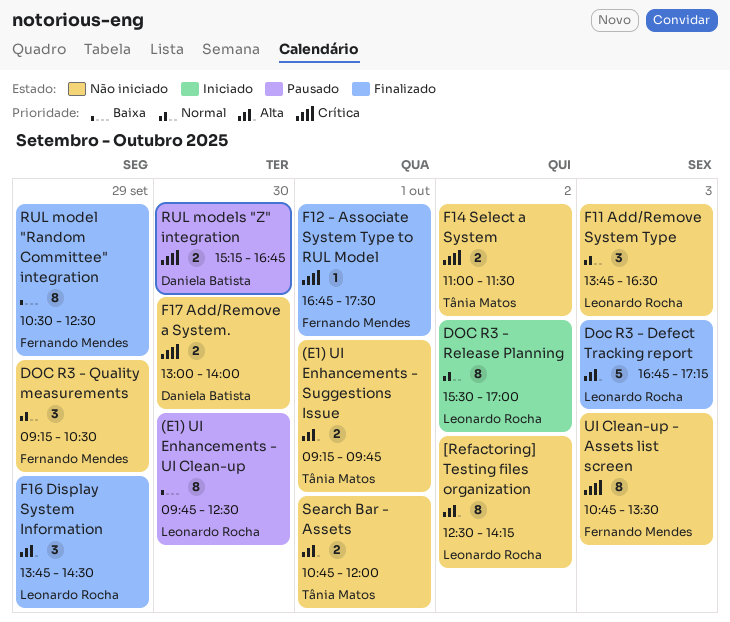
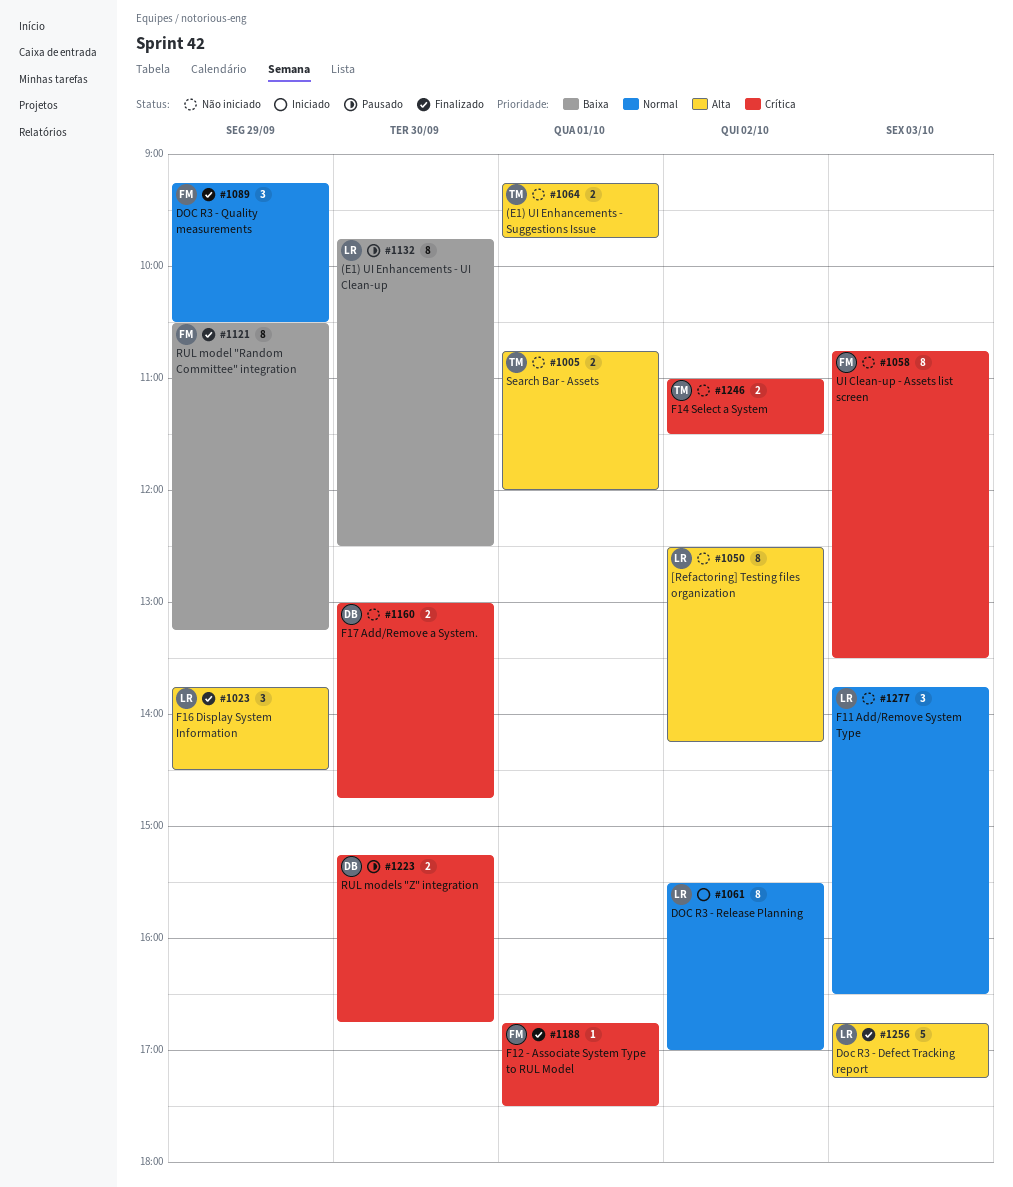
DOC R3 - Quality measurements, status: Não iniciado -> Finalizado
F17 Add/Remove a System., ends: 14:00 -> 14:45
RUL model "Random Committee" integration, ends: 12:30 -> 13:15

